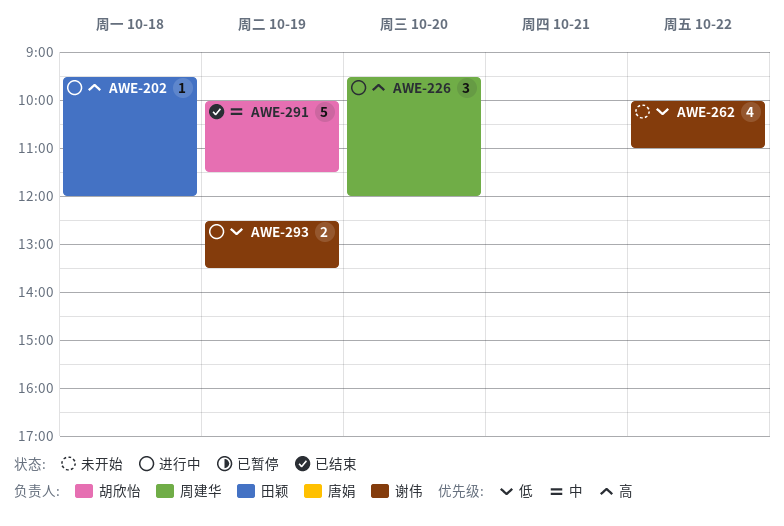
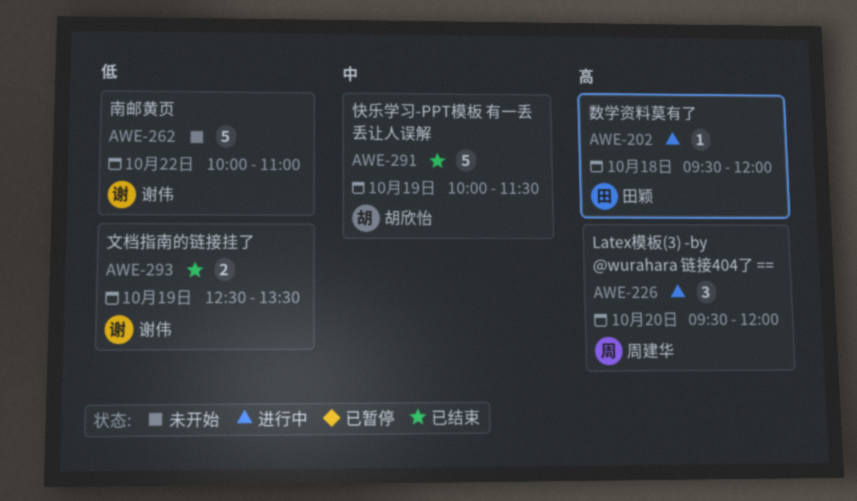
AWE-262, estimate: 4 -> 5
AWE-293, status: 进行中 -> 已结束

